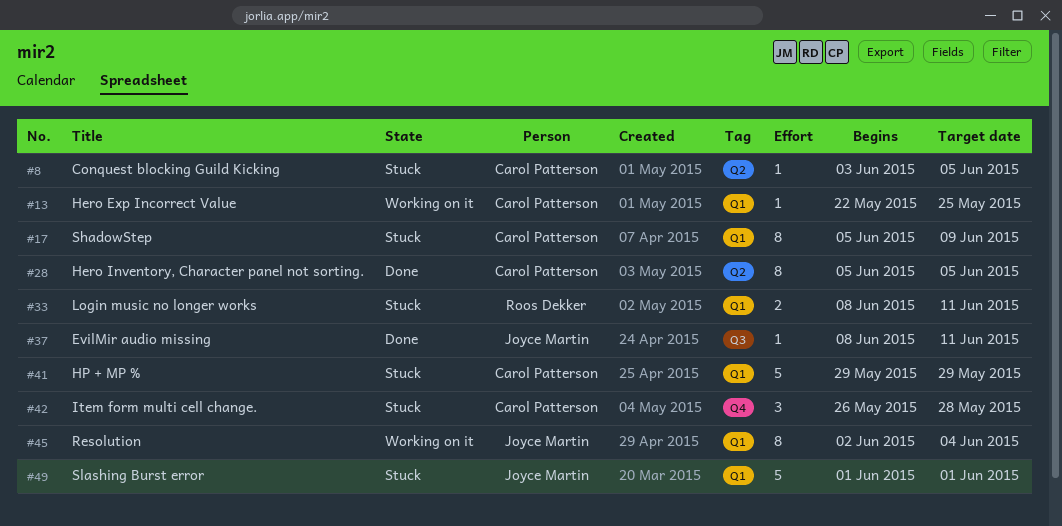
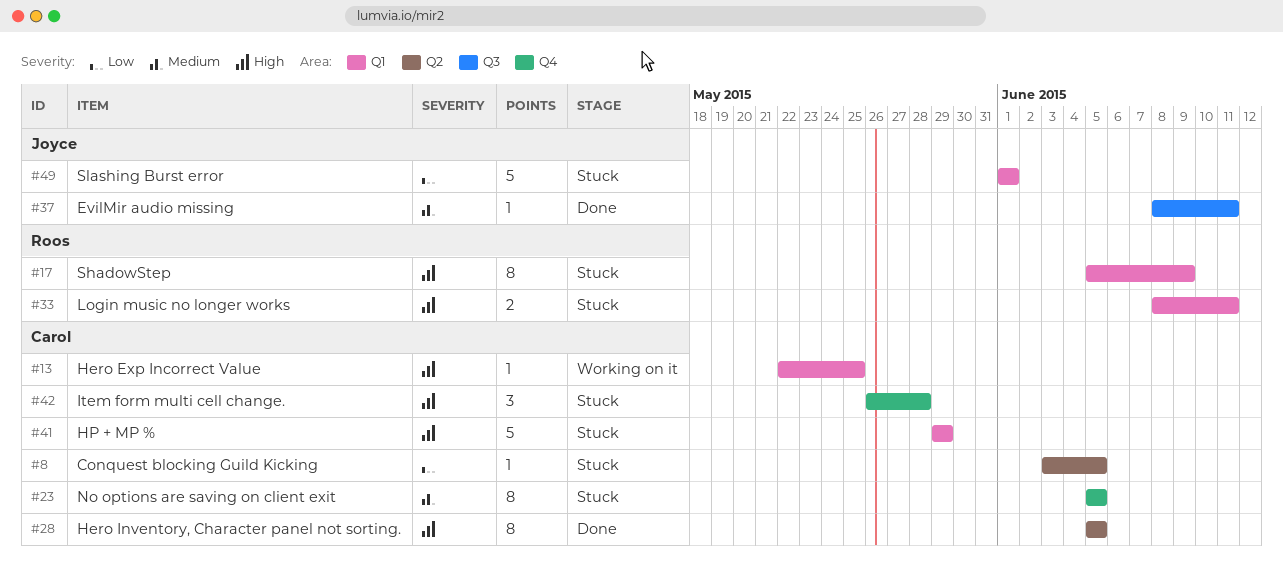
#17, owner: Carol Patterson -> Roos Dekker
#23: none -> present
#45: present -> none

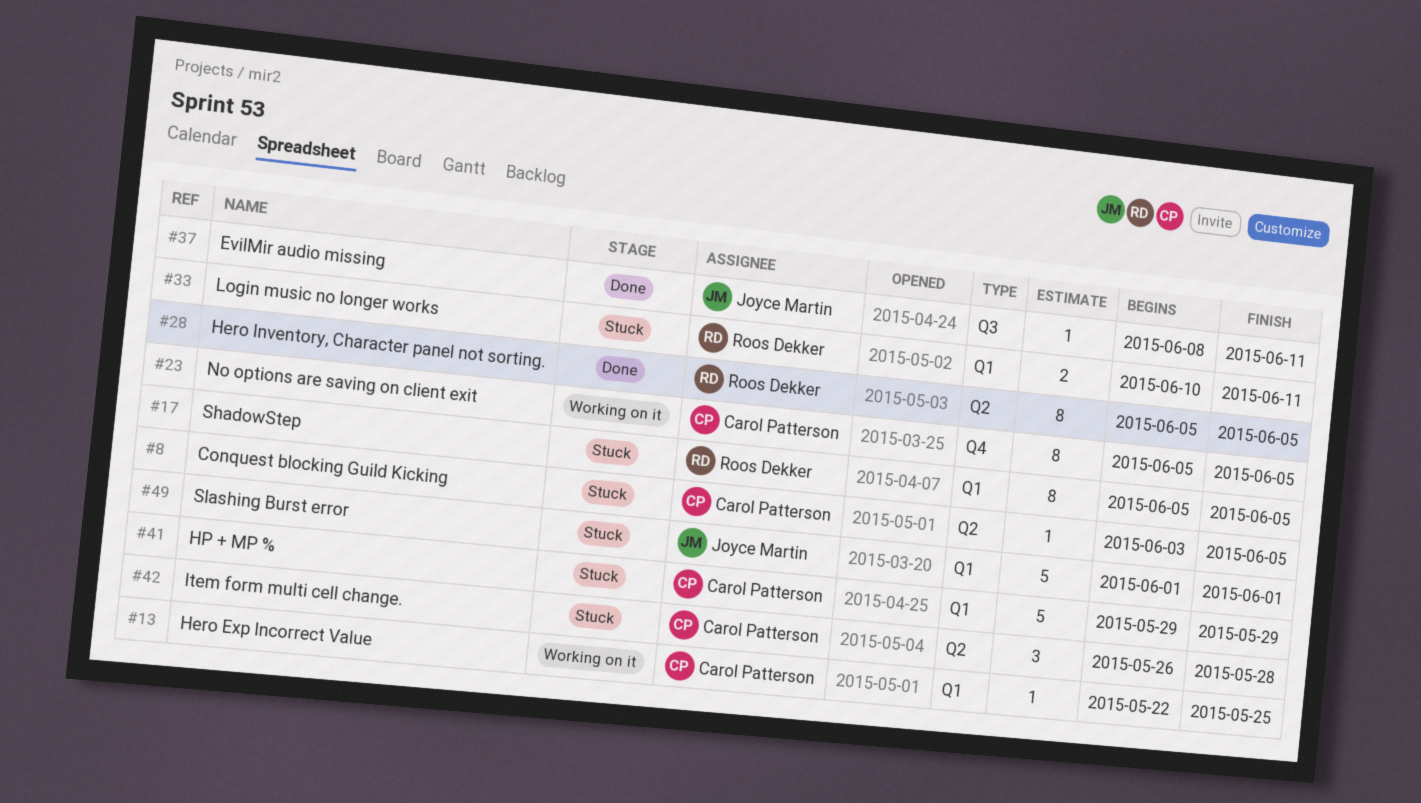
#17, due: Jun 9 -> Jun 5
#23, status: Stuck -> Working on it
#28, owner: Carol Patterson -> Roos Dekker
#33, start: Jun 8 -> Jun 10
#42, label: Q4 -> Q2

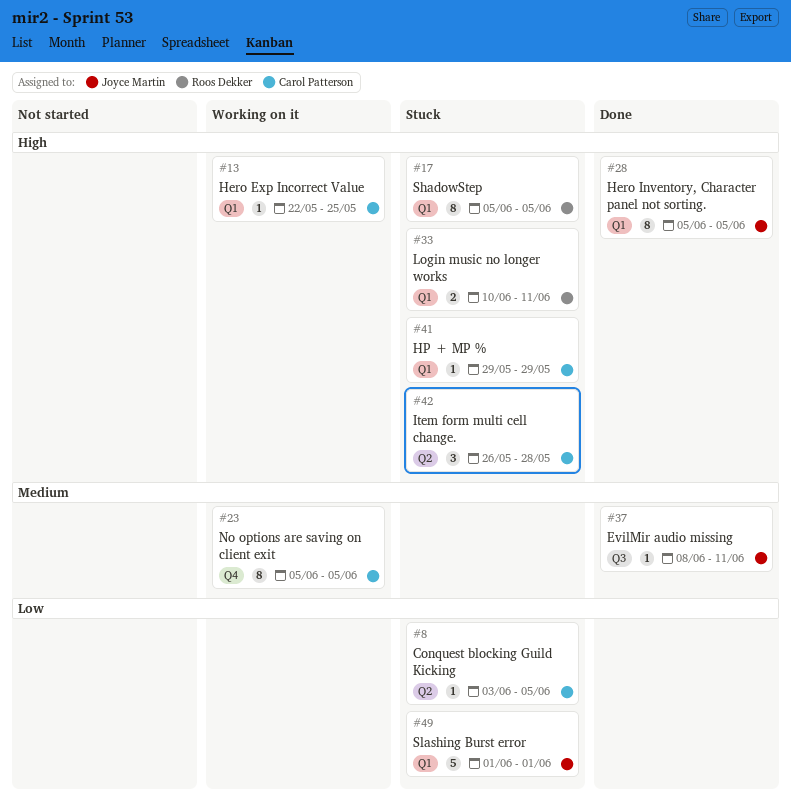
#28, owner: Roos Dekker -> Joyce Martin
#28, label: Q2 -> Q1
#41, estimate: 5 -> 1

